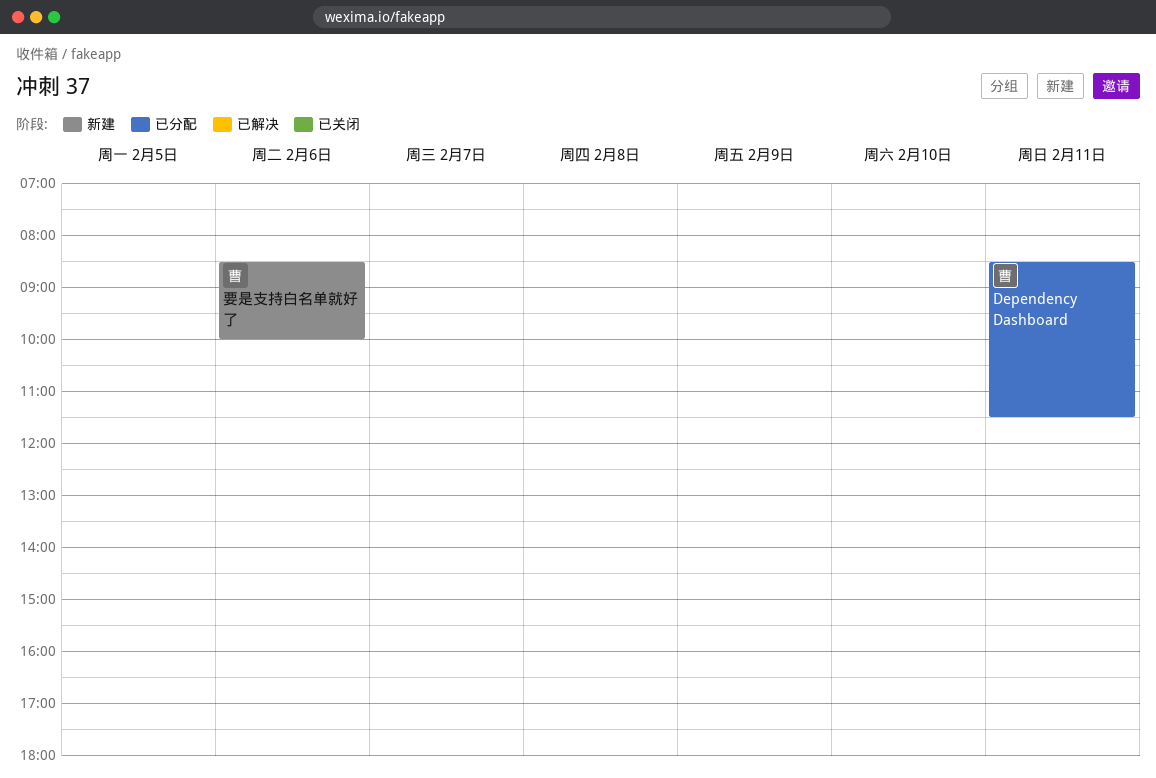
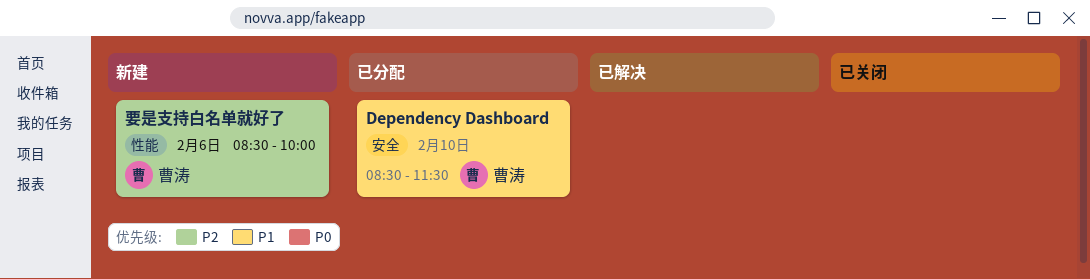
Dependency Dashboard, day: Feb 11 -> Feb 10

